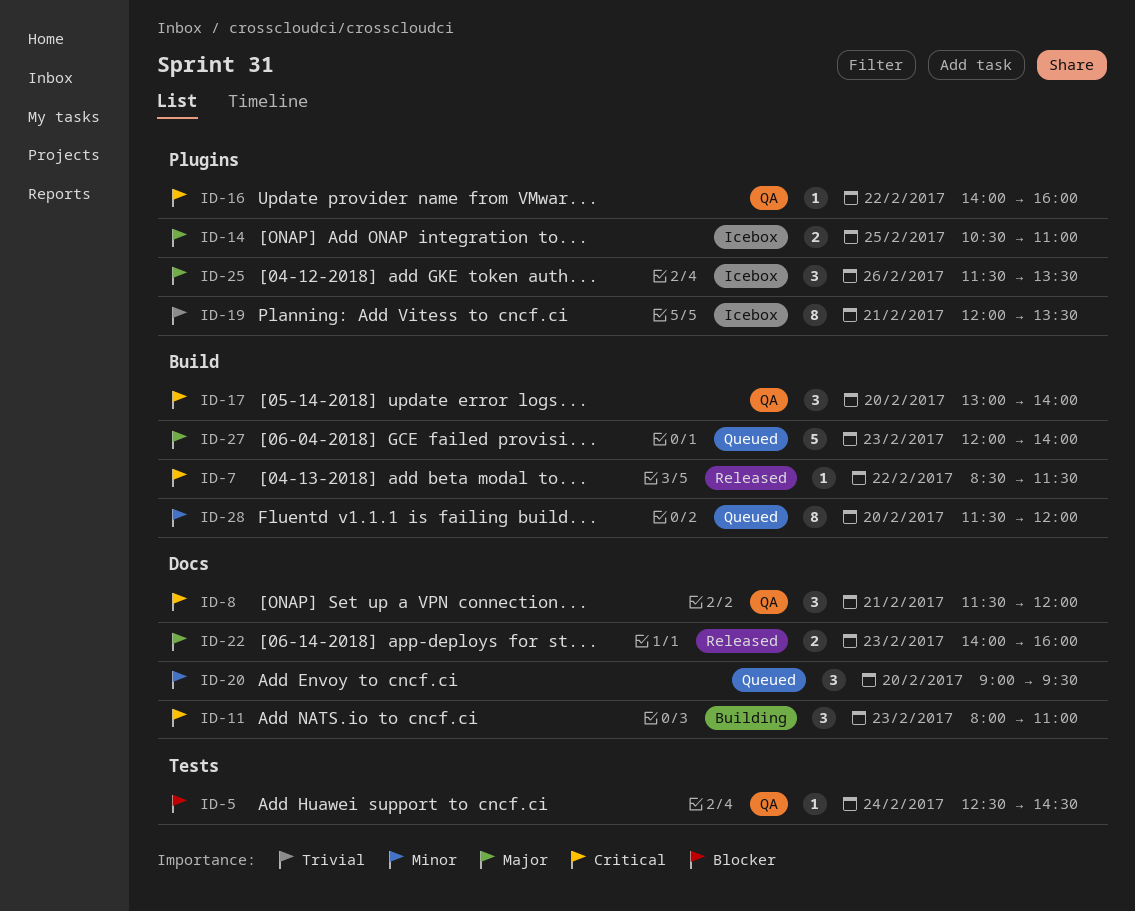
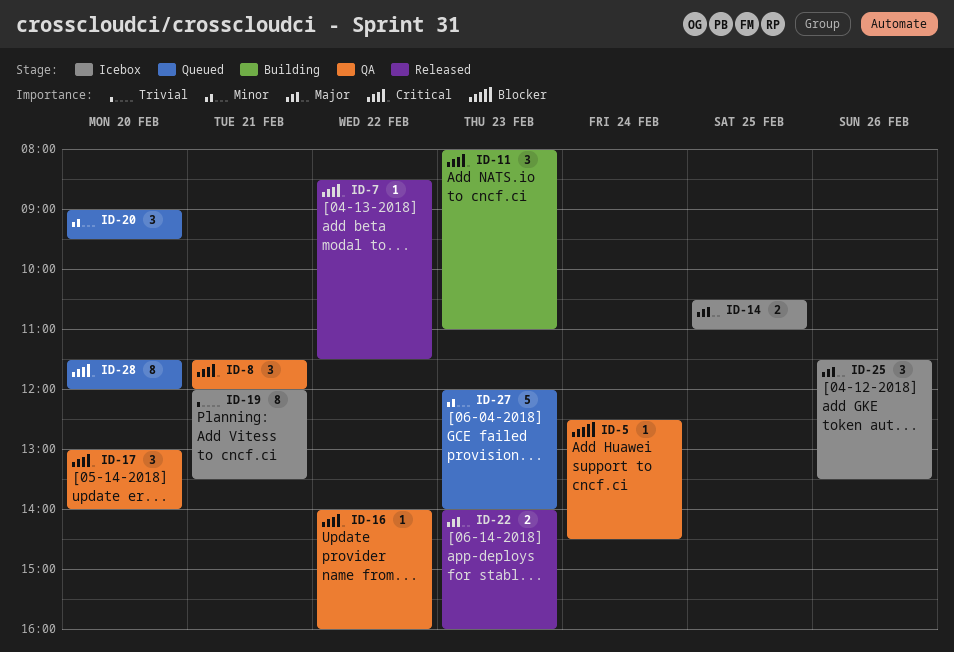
ID-27, priority: Major -> Minor
ID-28, priority: Minor -> Critical

